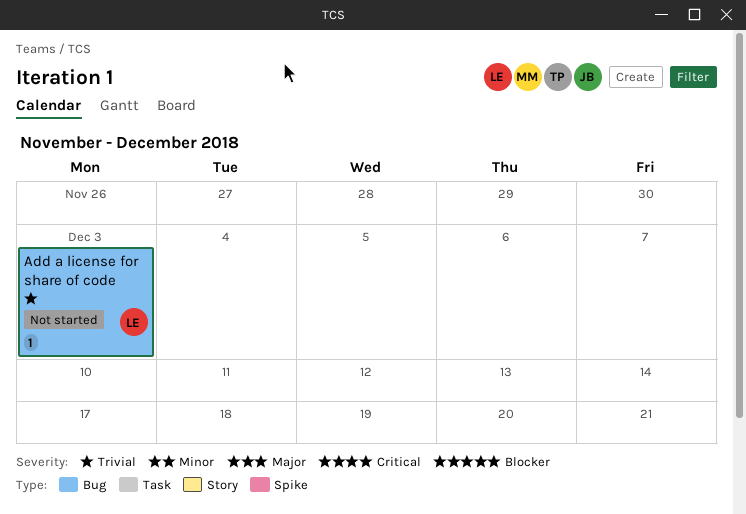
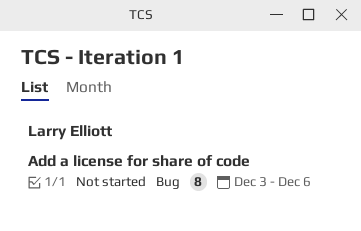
Add a license for share of code, estimate: 1 -> 8
Add a license for share of code, due: Dec 3 -> Dec 6

